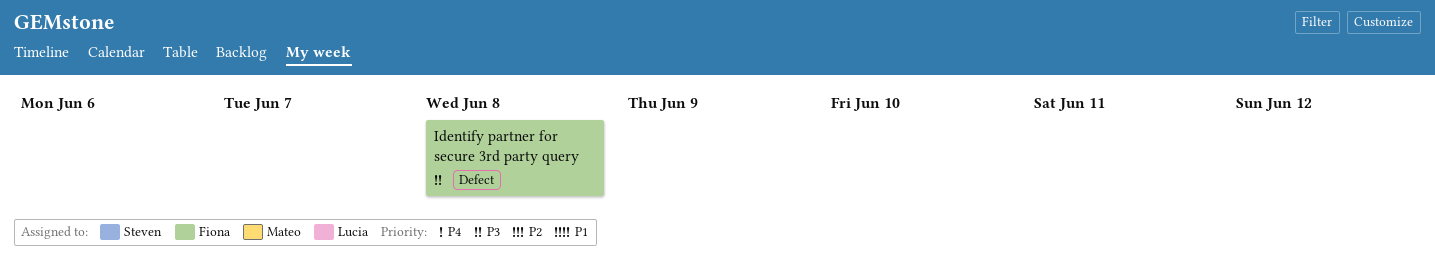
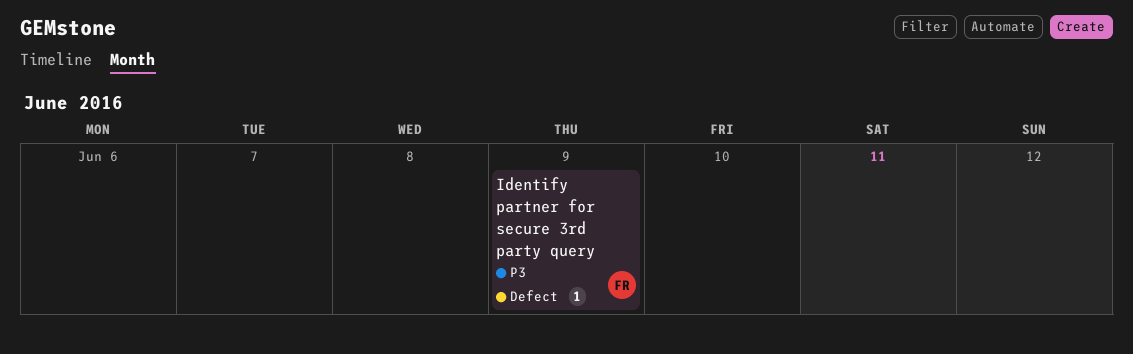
Identify partner for secure 3rd party query, due: Jun 8 -> Jun 9

